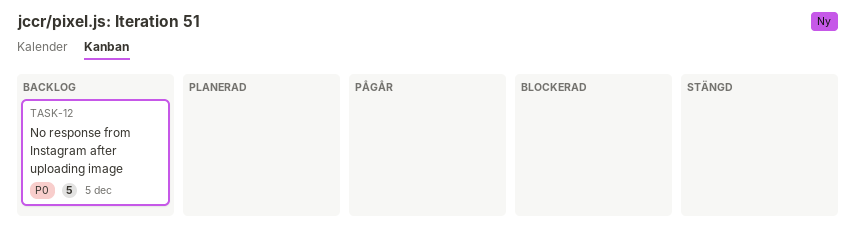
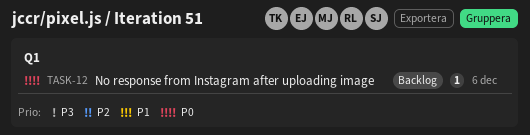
TASK-12, estimate: 5 -> 1
TASK-12, due: Dec 5 -> Dec 6

